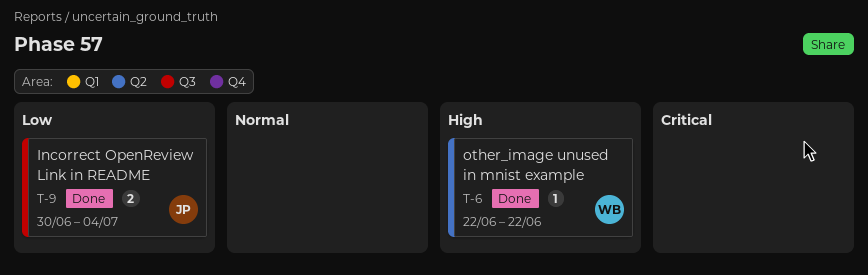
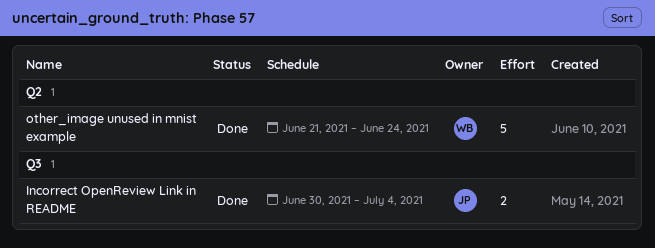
other_image unused in mnist example, estimate: 1 -> 5
other_image unused in mnist example, start: Jun 22 -> Jun 21
other_image unused in mnist example, due: Jun 22 -> Jun 24

